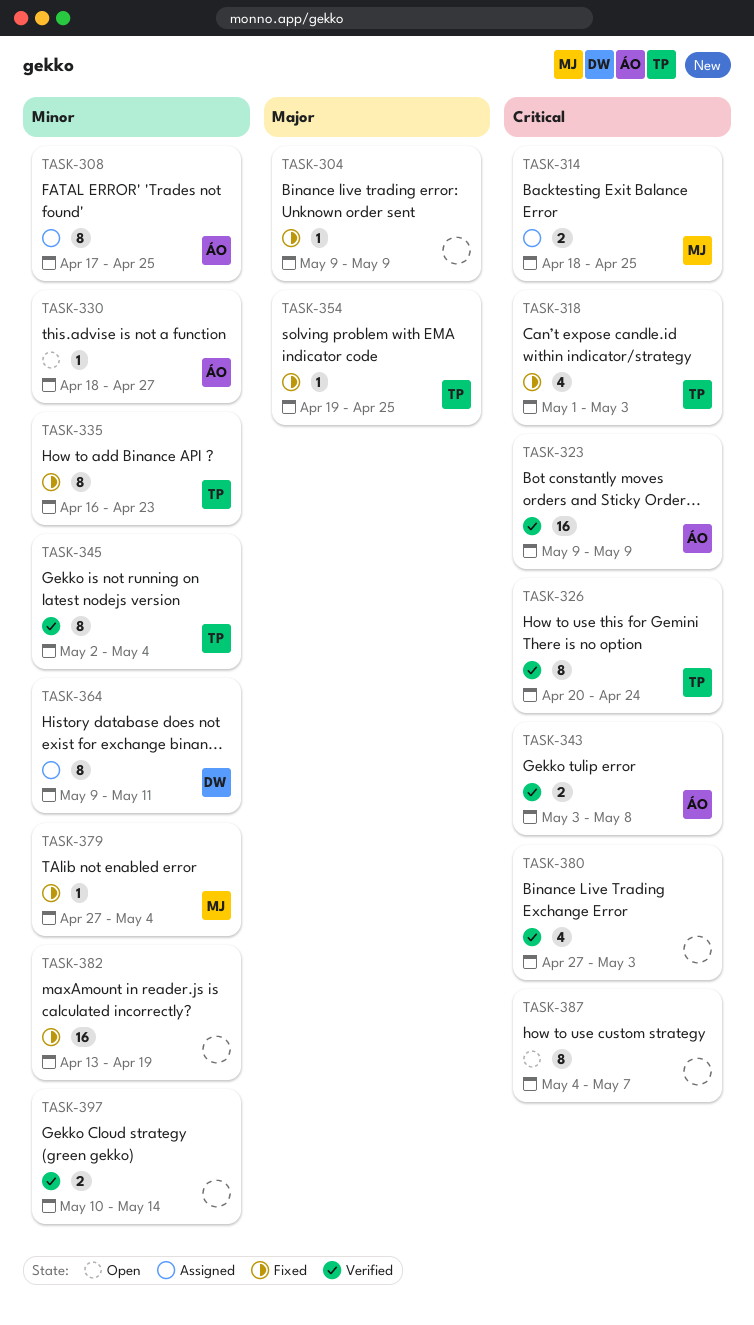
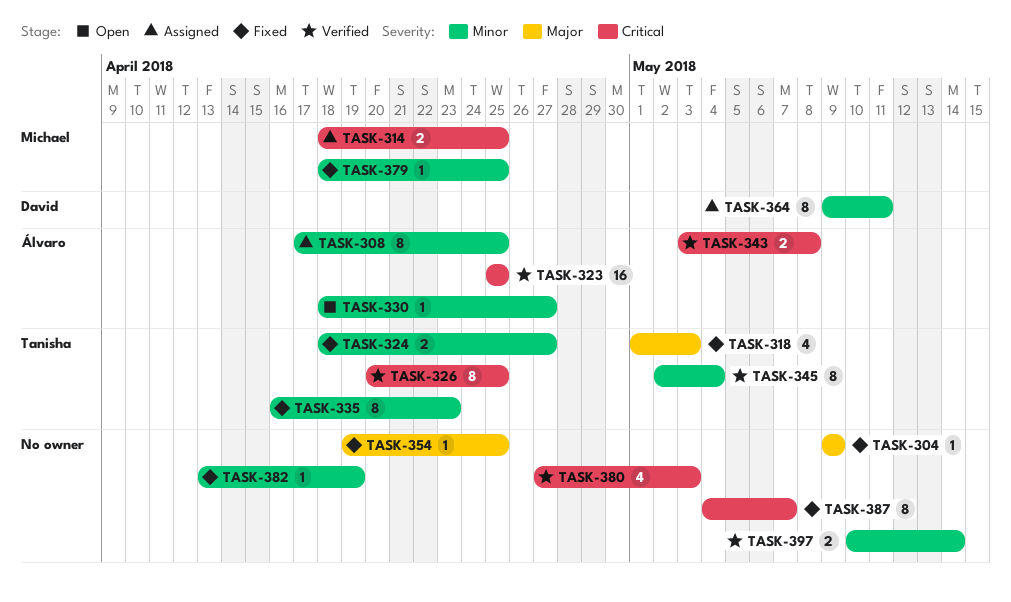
TASK-318, priority: Critical -> Major
TASK-323, start: May 9 -> Apr 25
TASK-323, due: May 9 -> Apr 25
TASK-324: none -> present
TASK-326, due: Apr 24 -> Apr 25
TASK-354, owner: Tanisha -> none
TASK-379, start: Apr 27 -> Apr 18
TASK-379, due: May 4 -> Apr 25
TASK-382, estimate: 16 -> 1
TASK-387, status: Open -> Fixed

